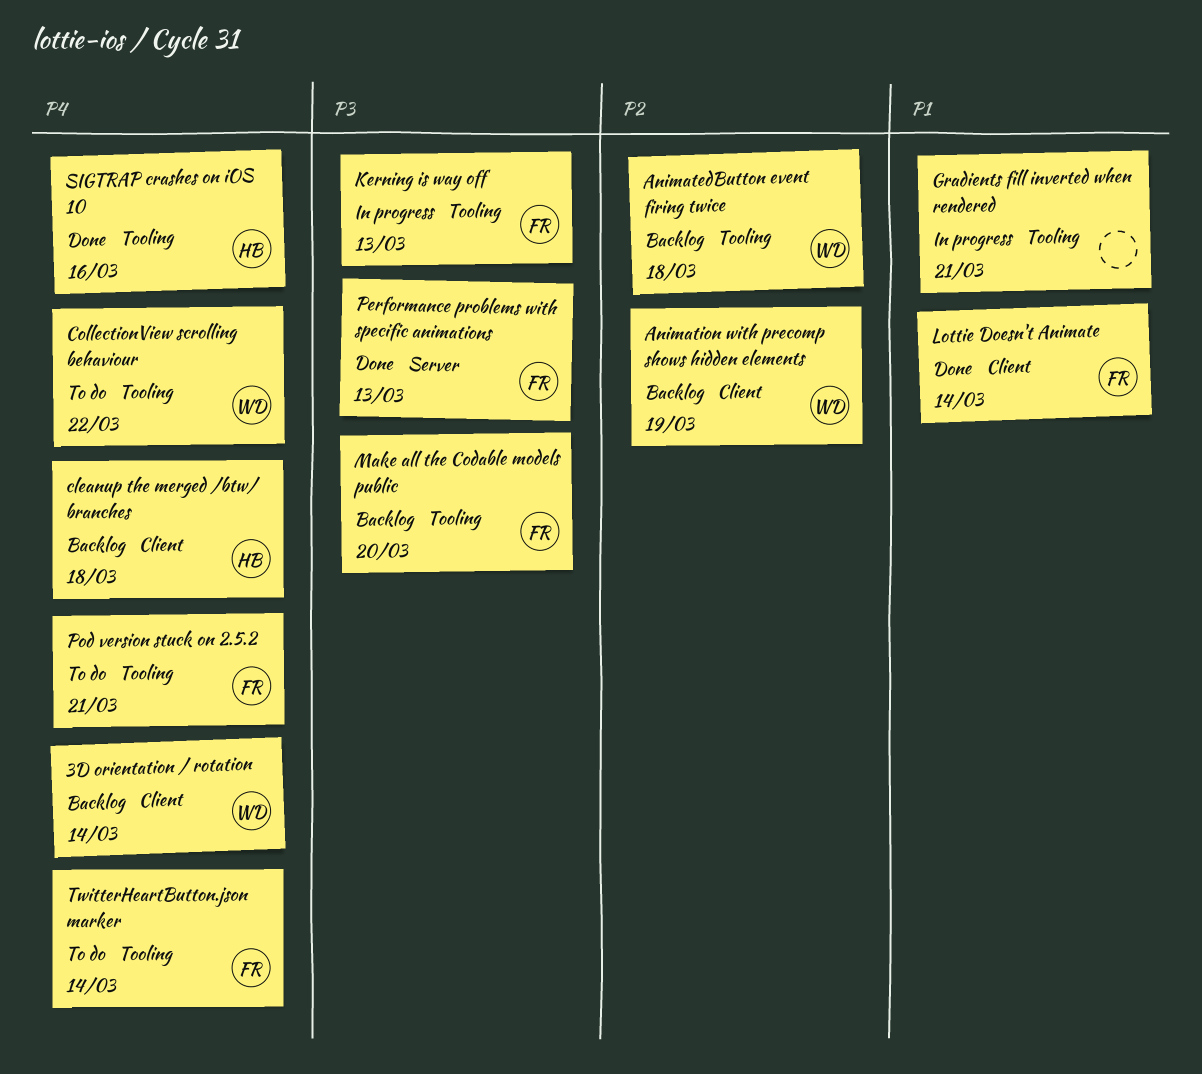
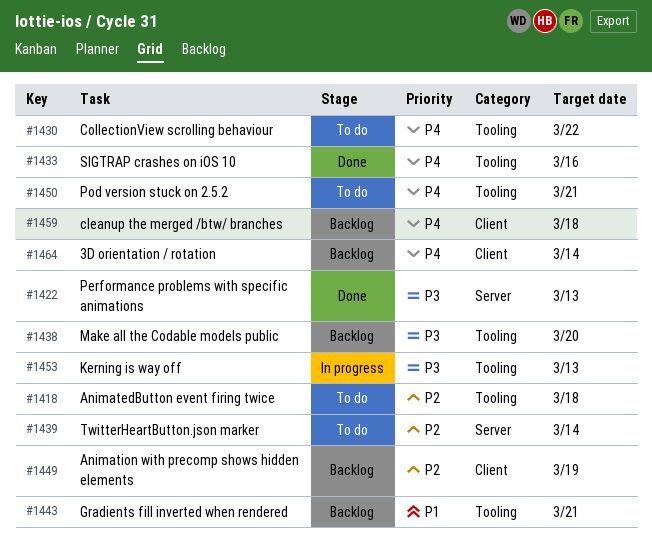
AnimatedButton event firing twice, status: Backlog -> To do
Gradients fill inverted when rendered, status: In progress -> Backlog
Lottie Doesn't Animate: present -> none
TwitterHeartButton.json marker, priority: P4 -> P2
TwitterHeartButton.json marker, label: Tooling -> Server

